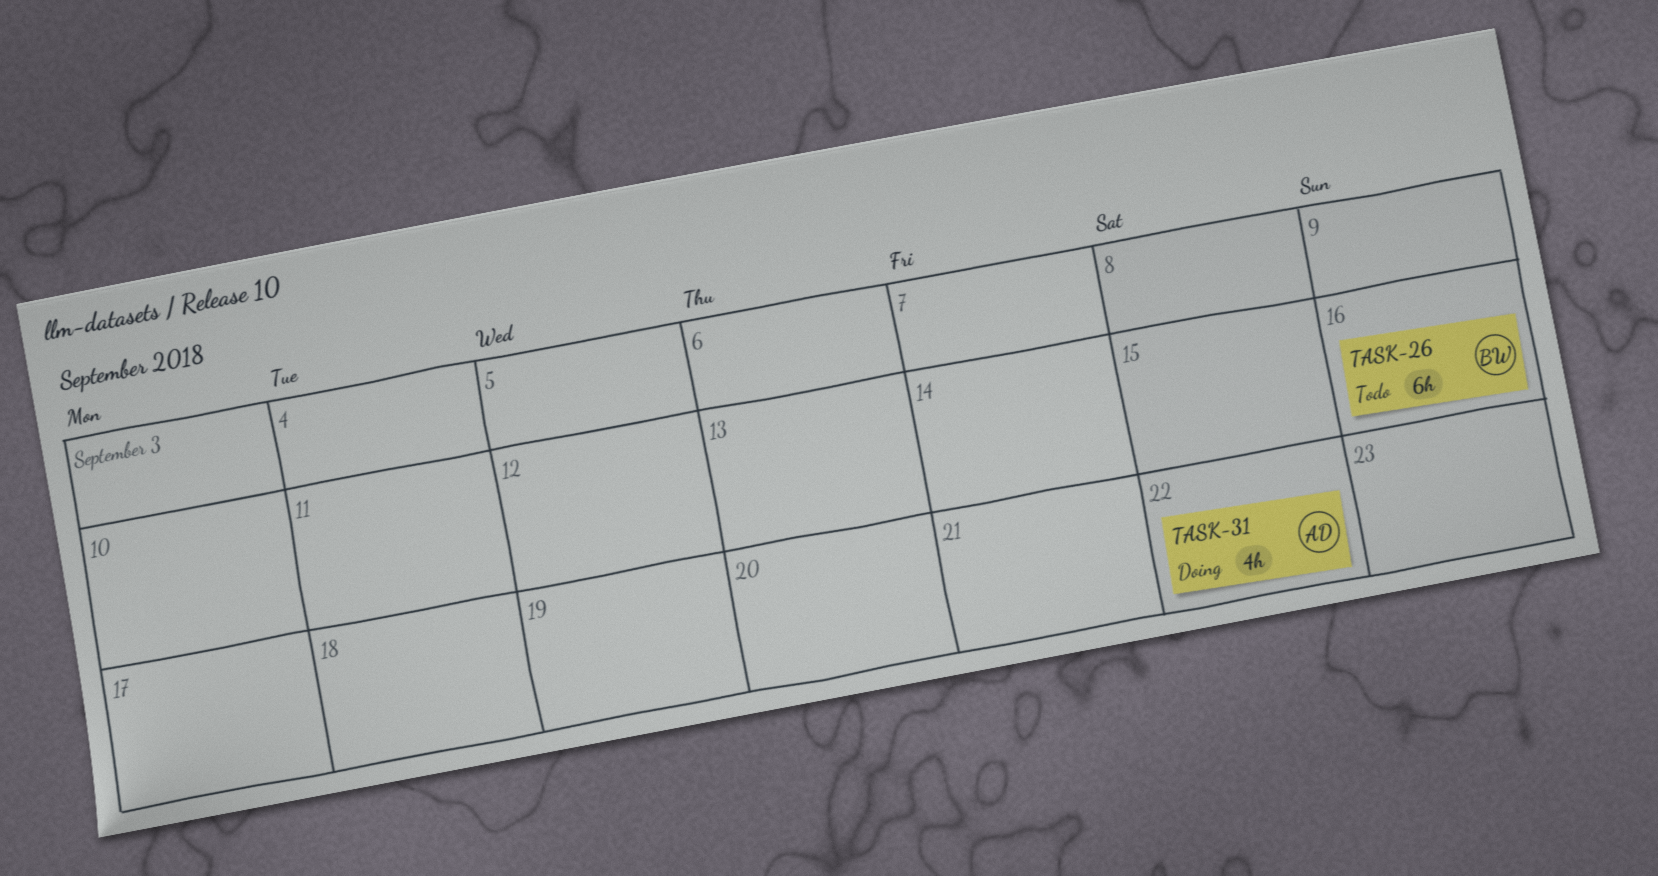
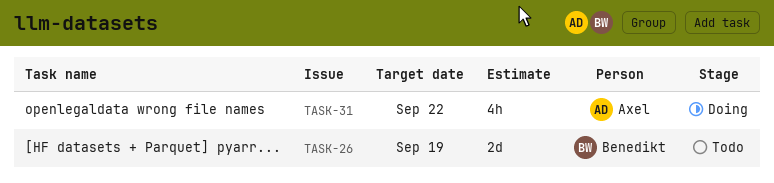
TASK-26, estimate: 6h -> 2d
TASK-26, due: Sep 16 -> Sep 19

